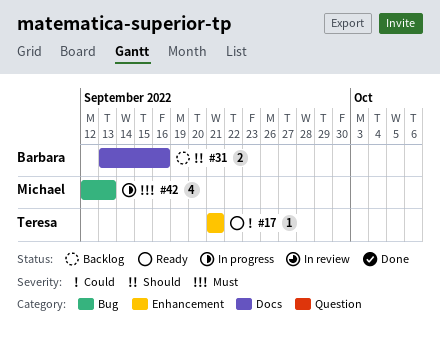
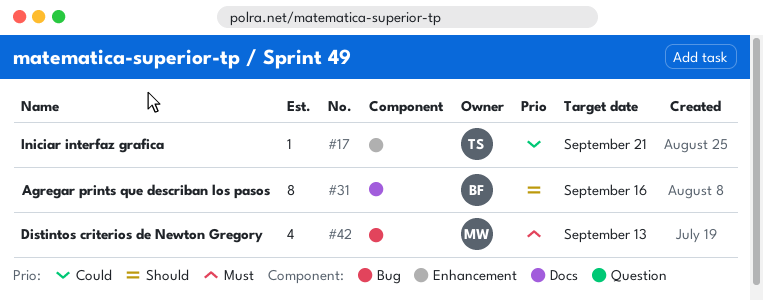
#31, estimate: 2 -> 8

